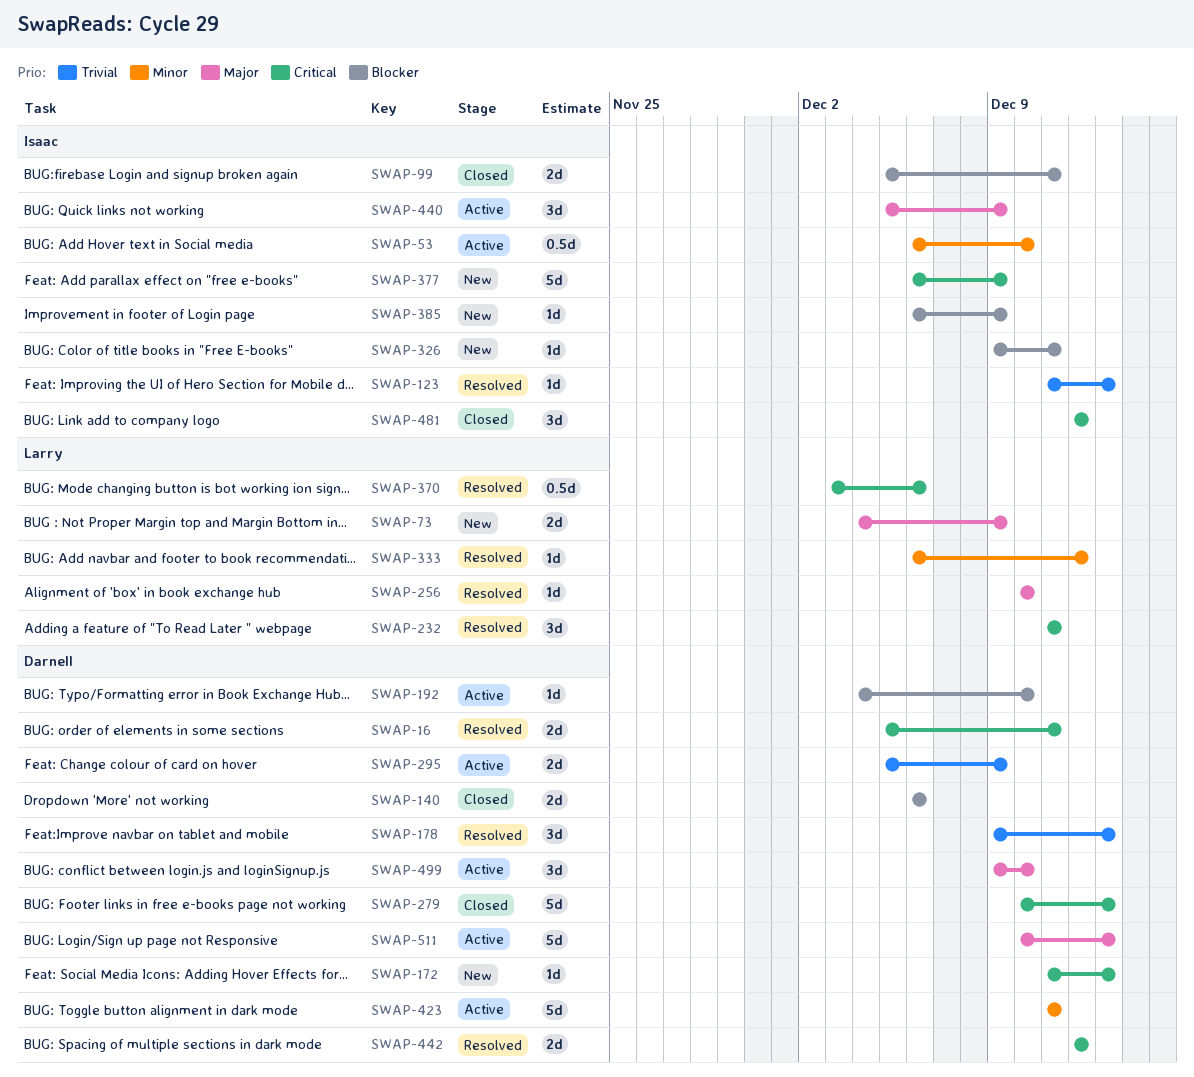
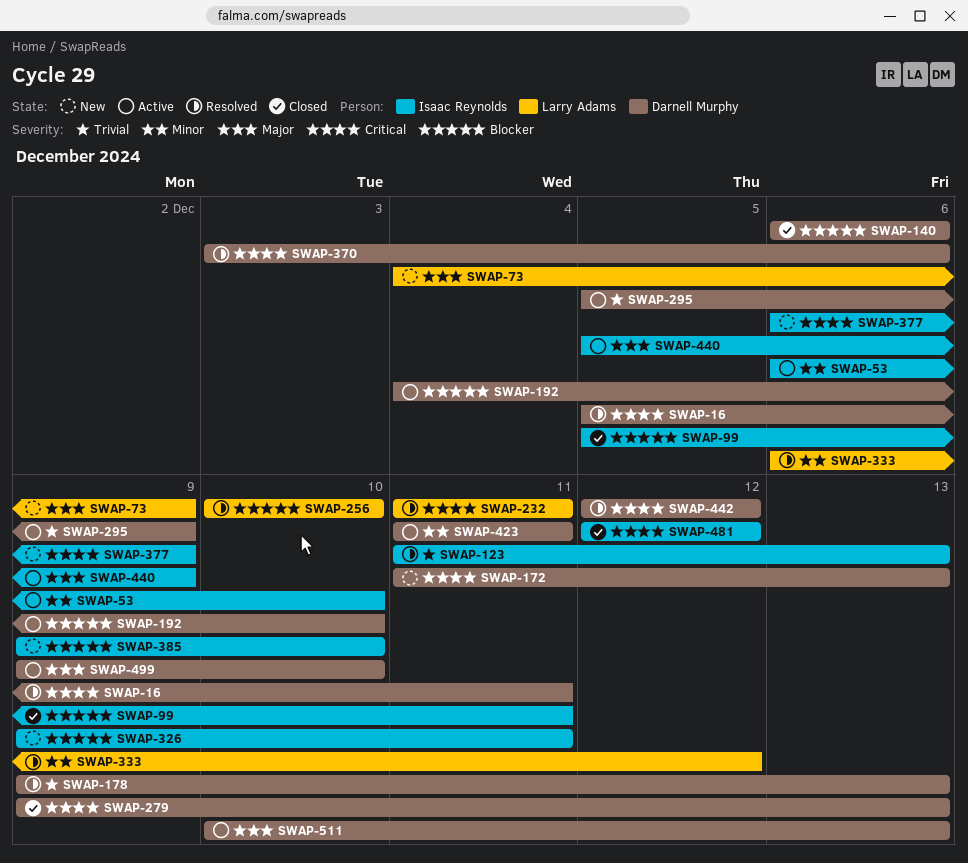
SWAP-256, priority: Major -> Blocker
SWAP-279, start: Dec 10 -> Dec 9
SWAP-370, owner: Larry Adams -> Darnell Murphy
SWAP-385, start: Dec 6 -> Dec 9
SWAP-385, due: Dec 9 -> Dec 10

